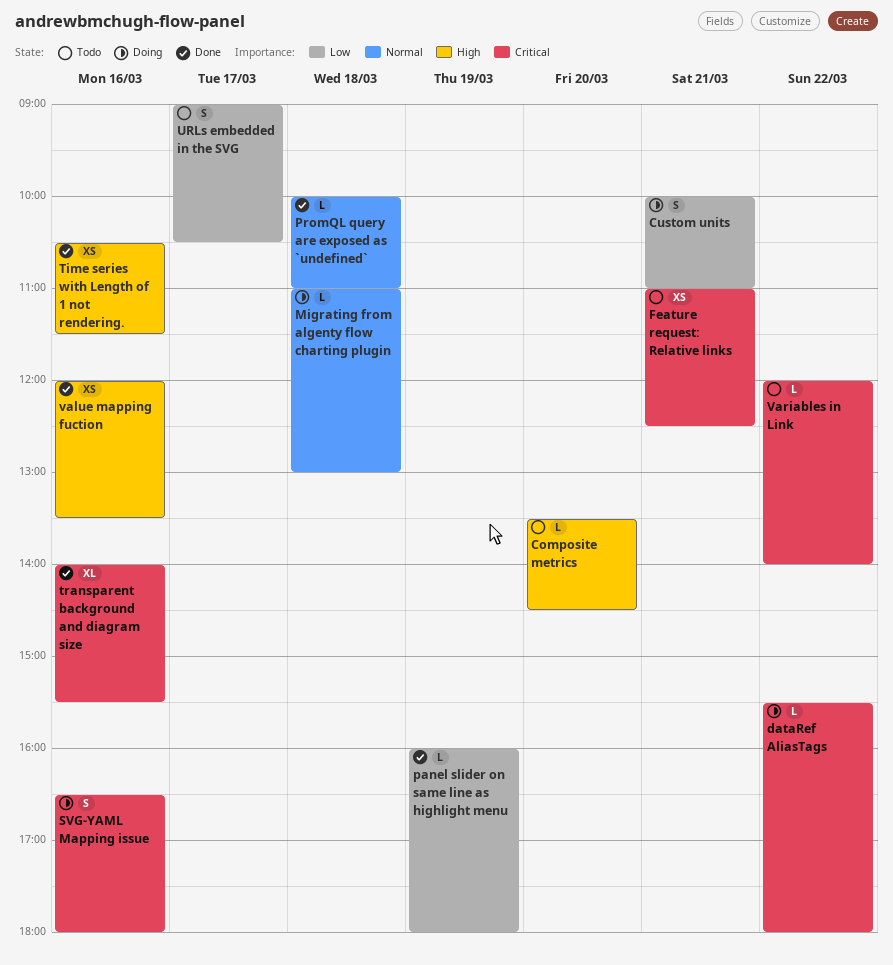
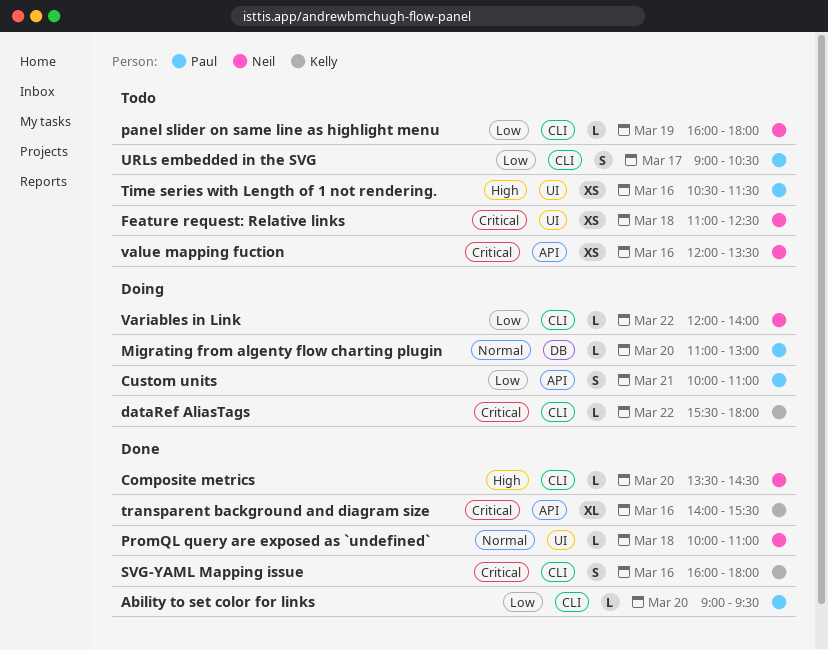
Ability to set color for links: none -> present
Composite metrics, status: Todo -> Done
Feature request: Relative links, day: Mar 21 -> Mar 18
Migrating from algenty flow charting plugin, day: Mar 18 -> Mar 20
panel slider on same line as highlight menu, status: Done -> Todo
SVG-YAML Mapping issue, status: Doing -> Done
SVG-YAML Mapping issue, begins: 16:30 -> 16:00
Time series with Length of 1 not rendering., status: Done -> Todo
value mapping fuction, status: Done -> Todo
value mapping fuction, priority: High -> Critical
Variables in Link, status: Todo -> Doing
Variables in Link, priority: Critical -> Low

